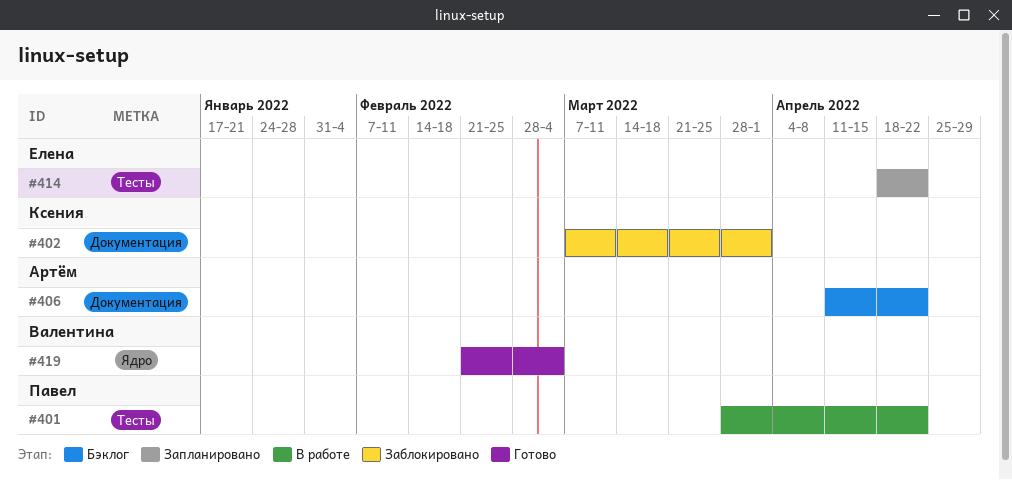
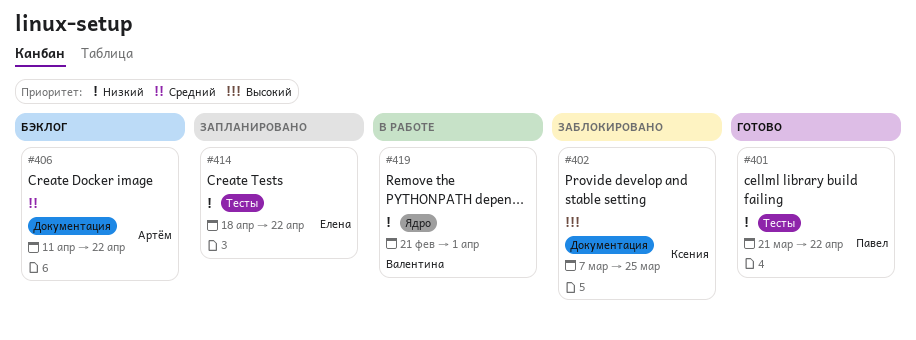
#401, status: В работе -> Готово
#401, start: Mar 28 -> Mar 21
#402, due: Apr 1 -> Mar 25
#419, status: Готово -> В работе
#419, due: Mar 4 -> Apr 1

